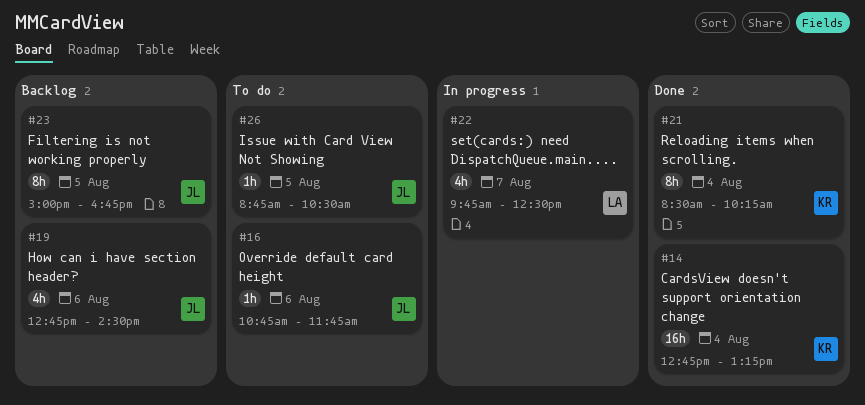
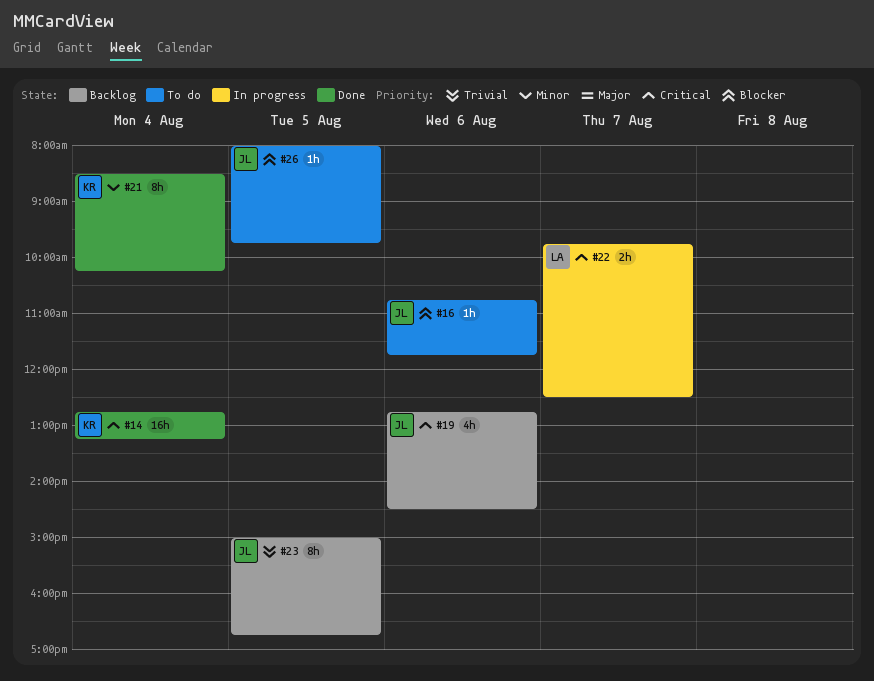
#22, estimate: 4h -> 2h
#26, begins: 08:45 -> 08:00
#26, ends: 10:30 -> 09:45

